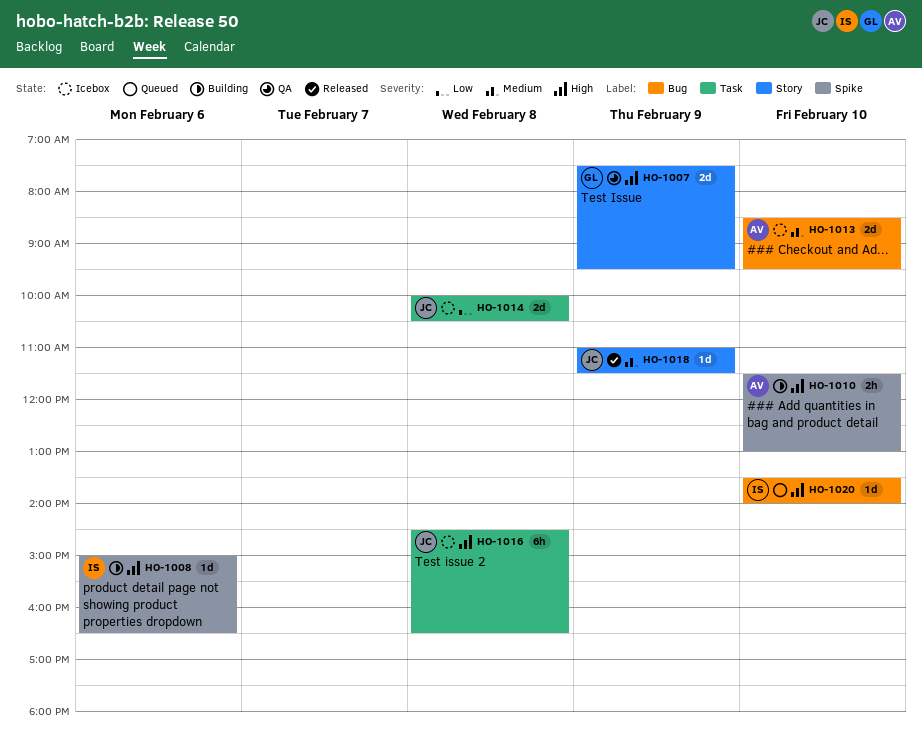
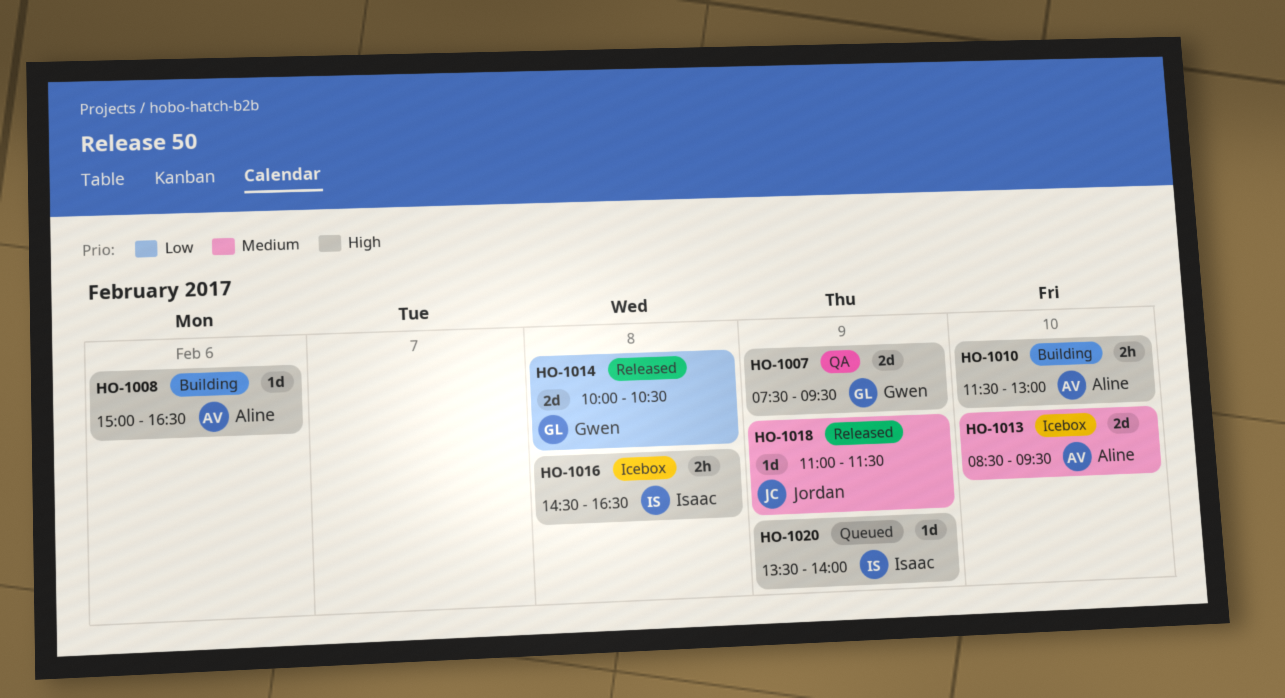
HO-1008, owner: Isaac -> Aline
HO-1014, status: Icebox -> Released
HO-1014, owner: Jordan -> Gwen
HO-1016, owner: Jordan -> Isaac
HO-1016, estimate: 6h -> 2h
HO-1020, day: Feb 10 -> Feb 9

